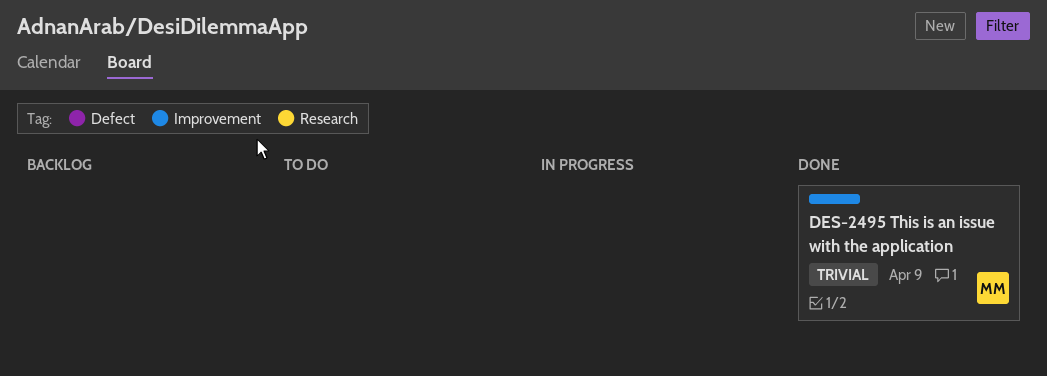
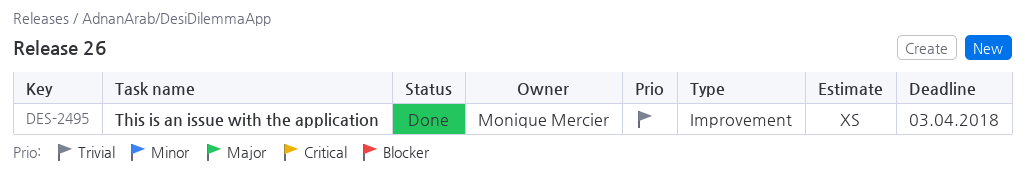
DES-2495, due: Apr 9 -> Apr 3

